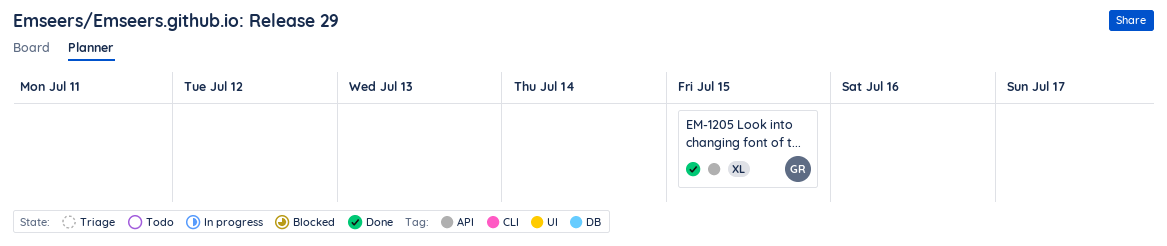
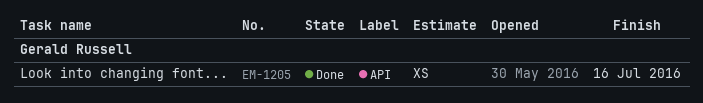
EM-1205, estimate: XL -> XS
EM-1205, due: Jul 15 -> Jul 16

